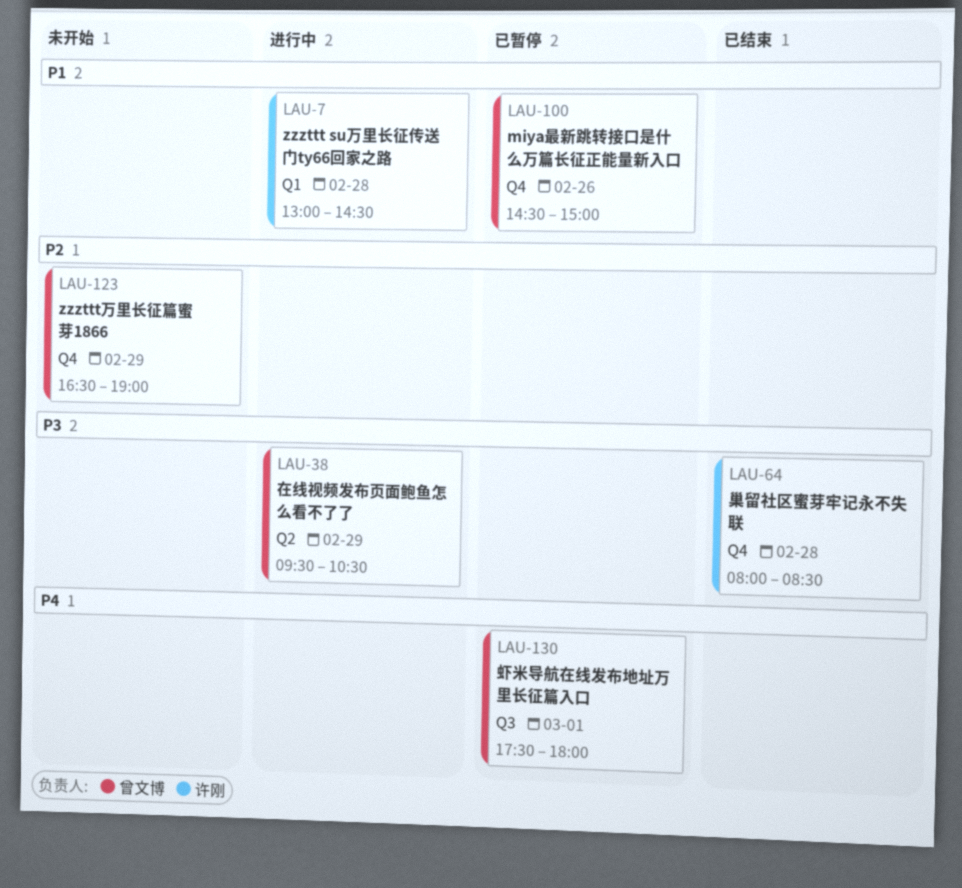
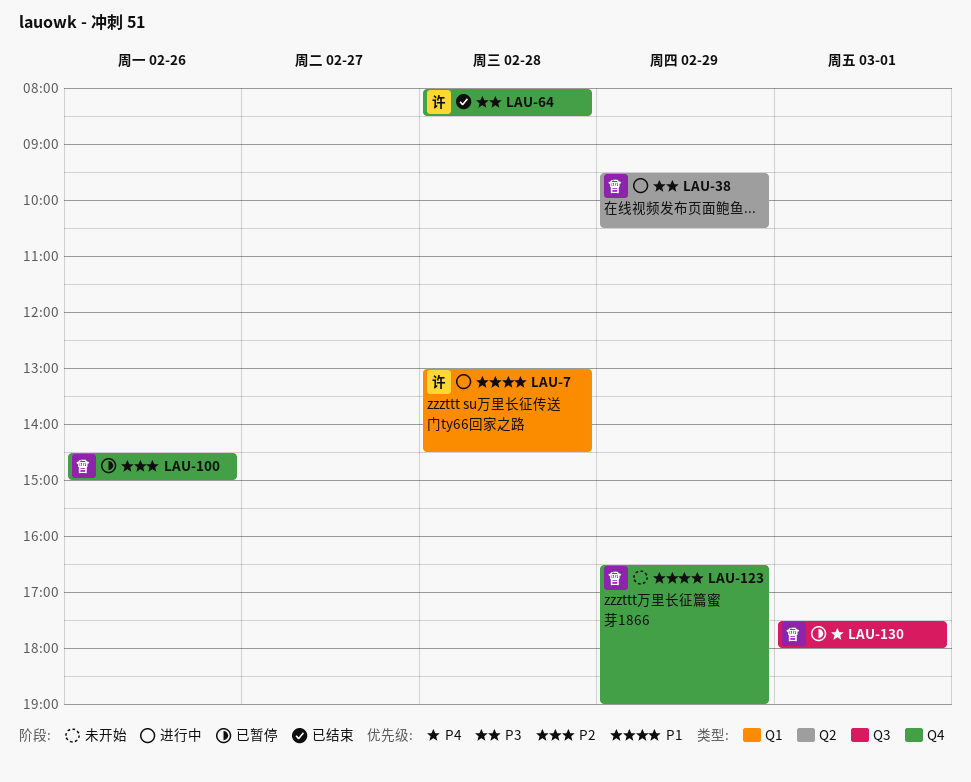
LAU-100, priority: P1 -> P2
LAU-123, priority: P2 -> P1

